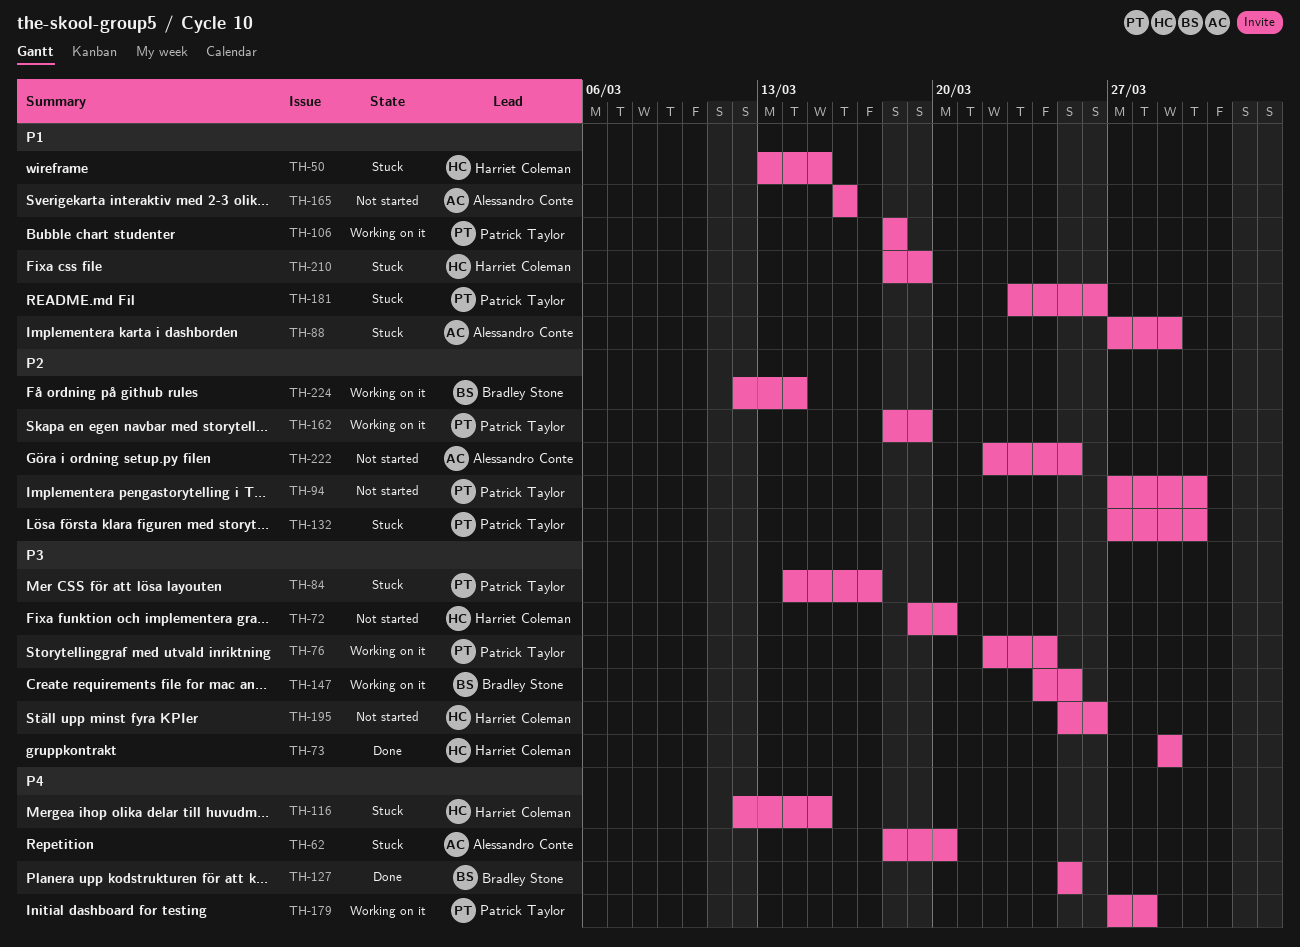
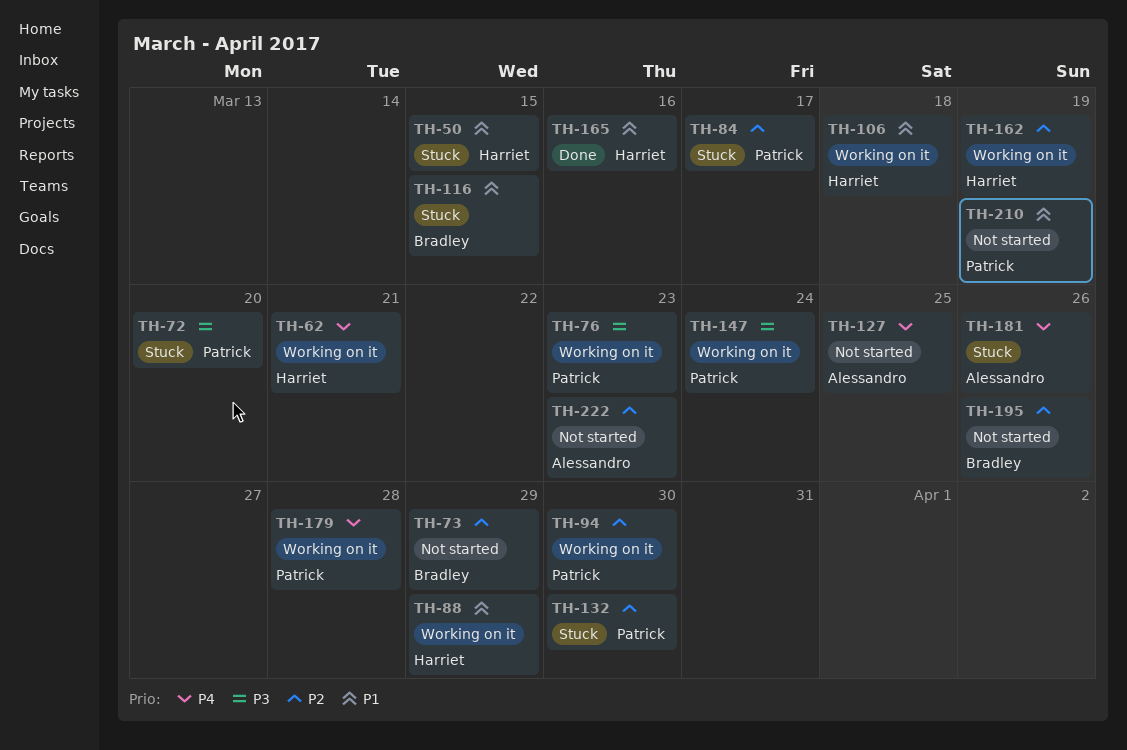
TH-62, status: Stuck -> Working on it
TH-62, owner: Alessandro Conte -> Harriet Coleman
TH-62, due: Mar 20 -> Mar 21
TH-72, status: Not started -> Stuck
TH-72, owner: Harriet Coleman -> Patrick Taylor
TH-73, status: Done -> Not started
TH-73, owner: Harriet Coleman -> Bradley Stone
TH-73, priority: P3 -> P2
TH-76, due: Mar 24 -> Mar 23
TH-84, priority: P3 -> P2
TH-88, status: Stuck -> Working on it
TH-88, owner: Alessandro Conte -> Harriet Coleman
TH-94, status: Not started -> Working on it
TH-106, owner: Patrick Taylor -> Harriet Coleman
TH-116, owner: Harriet Coleman -> Bradley Stone
TH-116, priority: P4 -> P1
TH-127, status: Done -> Not started
TH-127, owner: Bradley Stone -> Alessandro Conte
TH-147, owner: Bradley Stone -> Patrick Taylor
TH-147, due: Mar 25 -> Mar 24
TH-162, owner: Patrick Taylor -> Harriet Coleman
TH-165, status: Not started -> Done
TH-165, owner: Alessandro Conte -> Harriet Coleman
TH-181, owner: Patrick Taylor -> Alessandro Conte
TH-181, priority: P1 -> P4
TH-195, owner: Harriet Coleman -> Bradley Stone
TH-195, priority: P3 -> P2
TH-210, status: Stuck -> Not started
TH-210, owner: Harriet Coleman -> Patrick Taylor
TH-222, due: Mar 25 -> Mar 23
TH-224: present -> none

